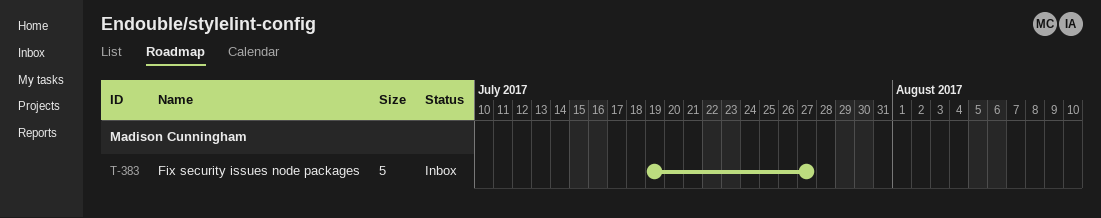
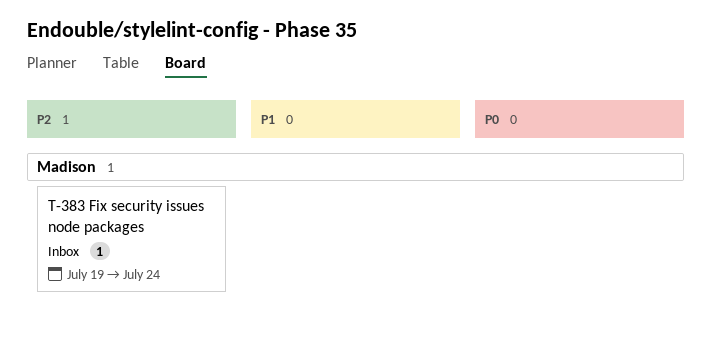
T-383, estimate: 5 -> 1
T-383, due: Jul 27 -> Jul 24

